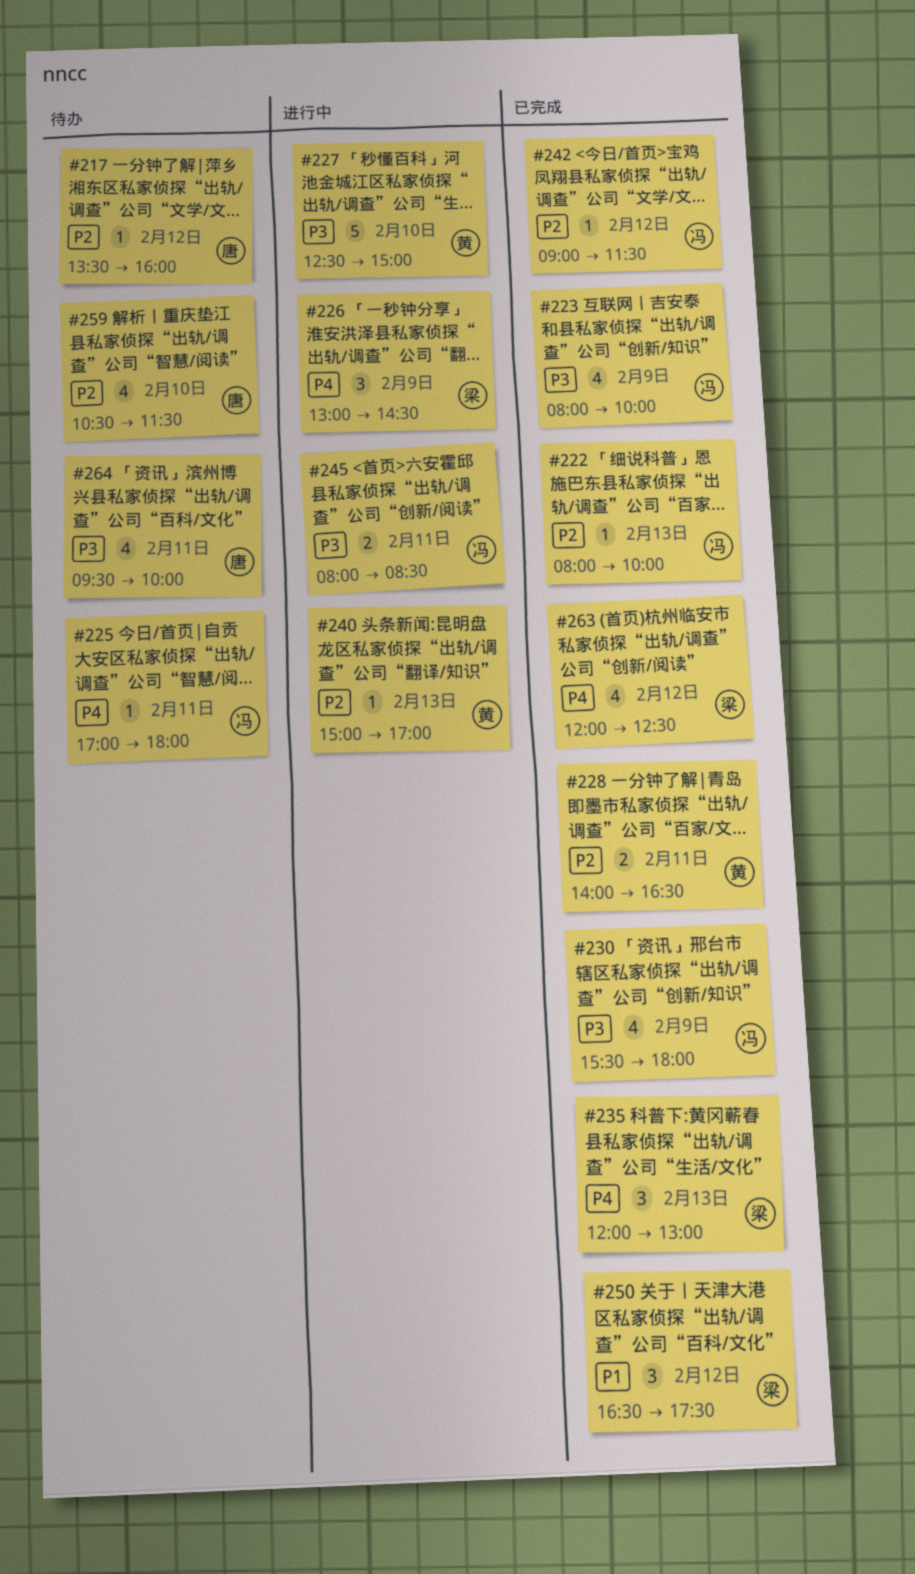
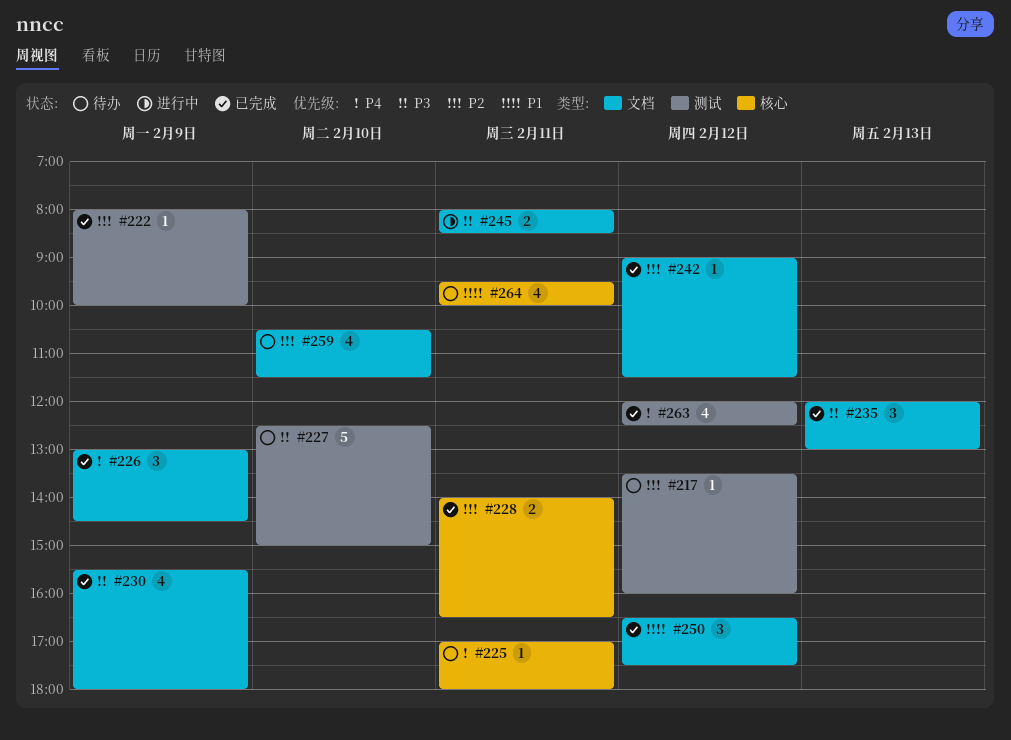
#222, day: Feb 13 -> Feb 9
#223: present -> none
#226, status: 进行中 -> 已完成
#227, status: 进行中 -> 待办
#235, priority: P4 -> P3
#240: present -> none
#264, priority: P3 -> P1

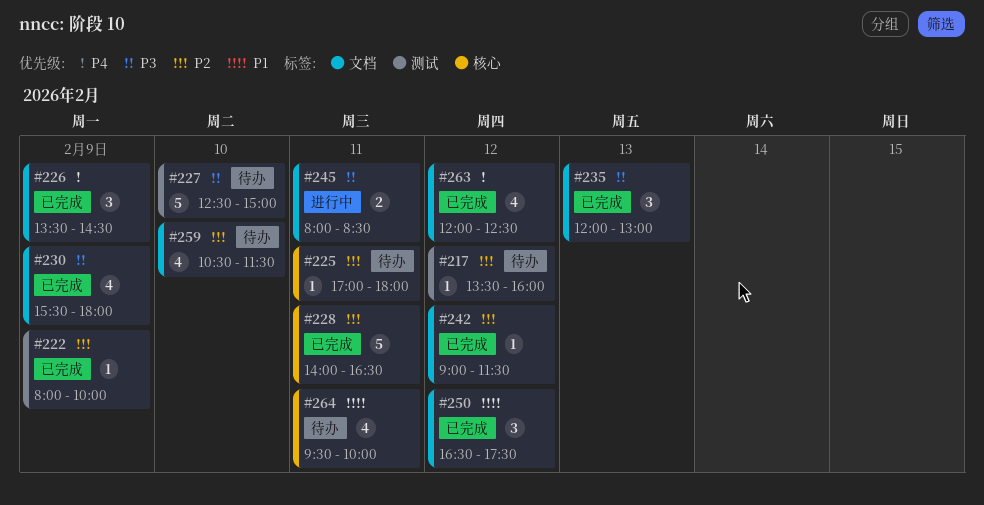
#225, priority: P4 -> P2
#226, begins: 13:00 -> 13:30
#228, estimate: 2 -> 5
#263, label: 测试 -> 文档

